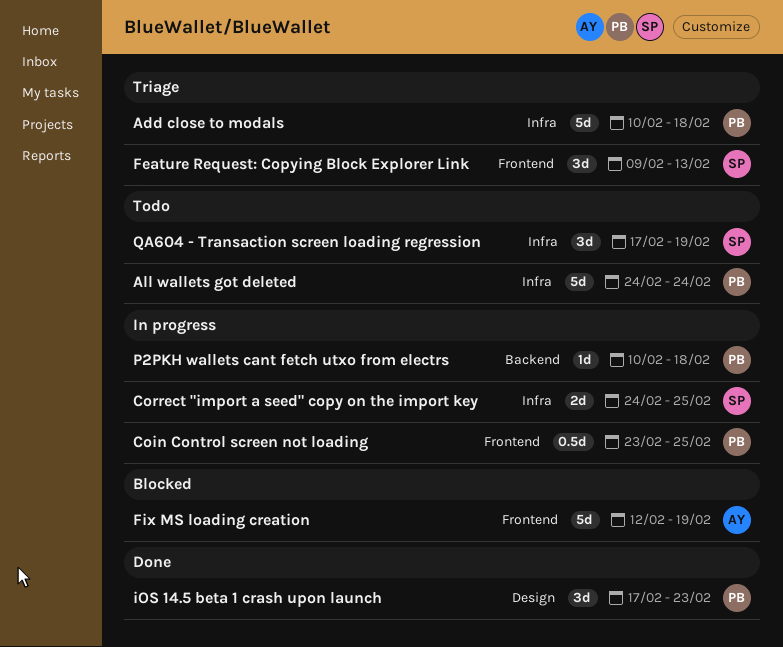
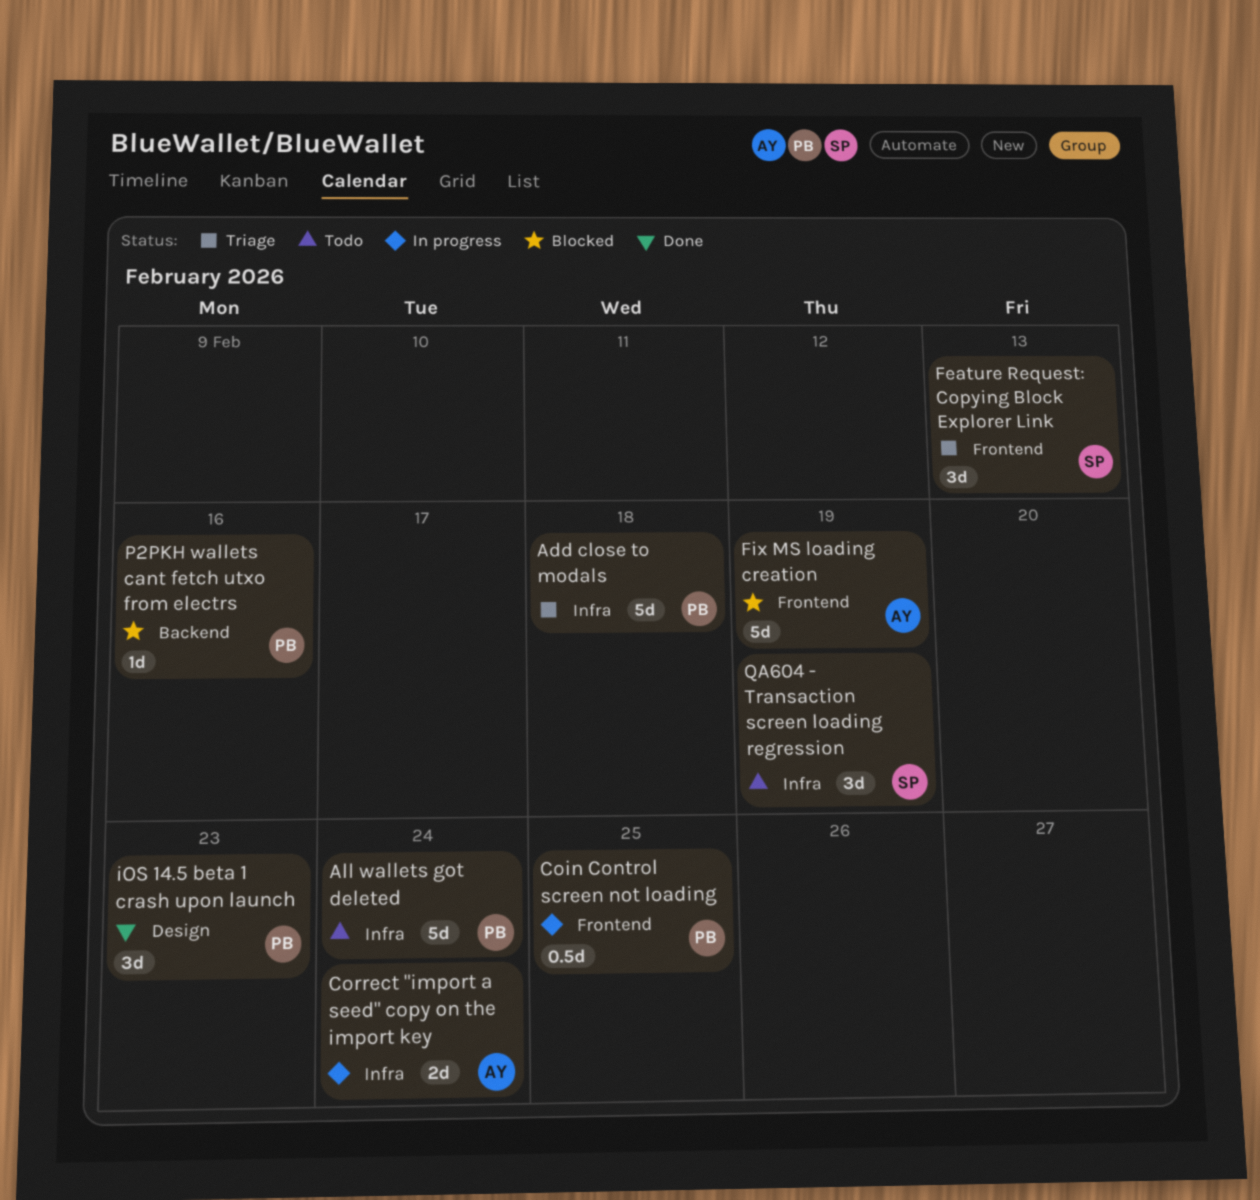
Correct "import a seed" copy on the import key, owner: SP -> AY
Correct "import a seed" copy on the import key, due: Feb 25 -> Feb 24
P2PKH wallets cant fetch utxo from electrs, status: In progress -> Blocked
P2PKH wallets cant fetch utxo from electrs, due: Feb 18 -> Feb 16

